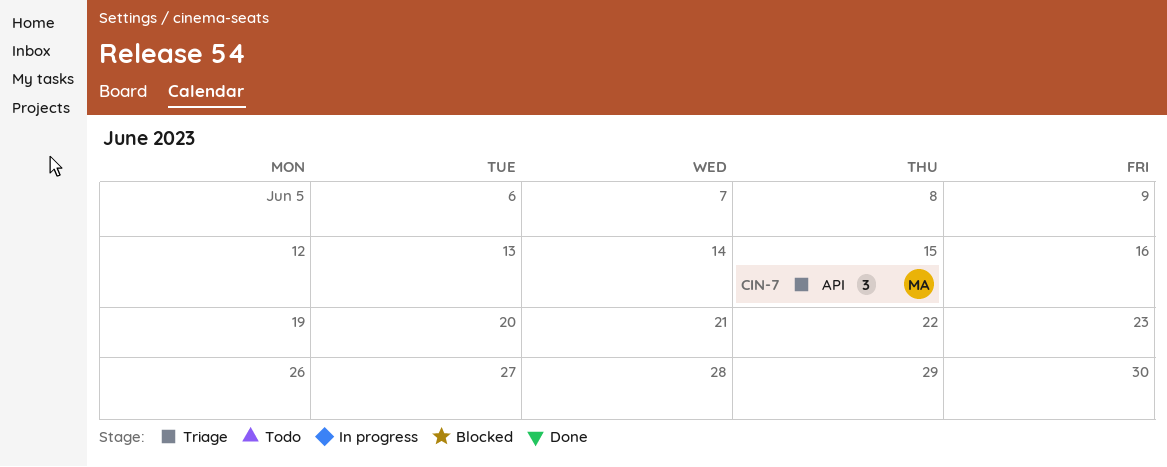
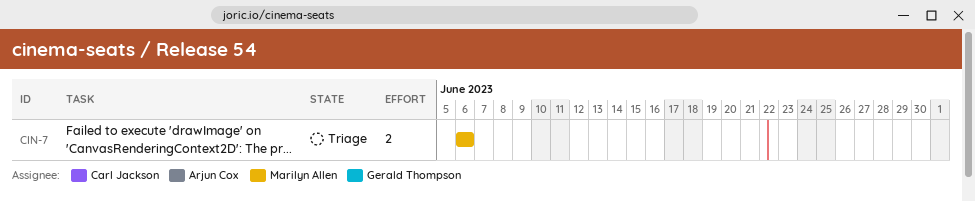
CIN-7, estimate: 3 -> 2
CIN-7, due: Jun 15 -> Jun 6

